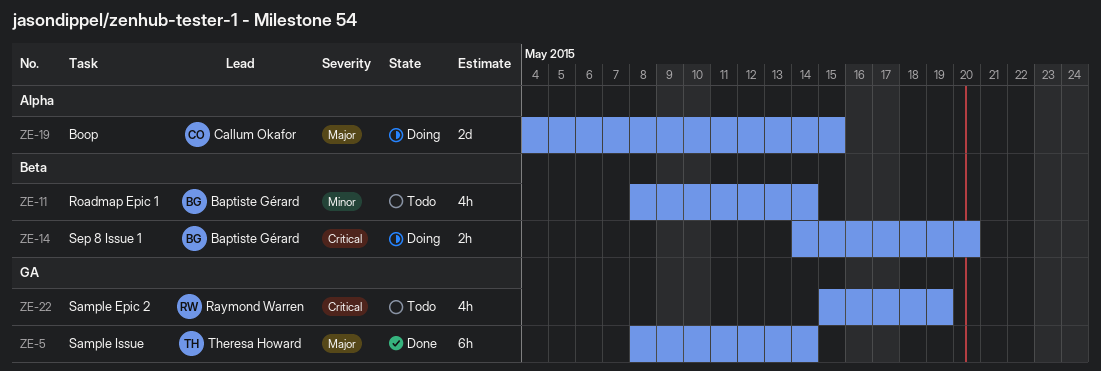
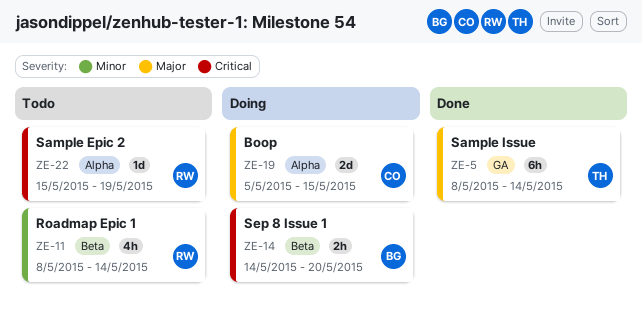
ZE-11, owner: Baptiste Gérard -> Raymond Warren
ZE-19, start: May 4 -> May 5
ZE-22, label: GA -> Alpha
ZE-22, estimate: 4h -> 1d

